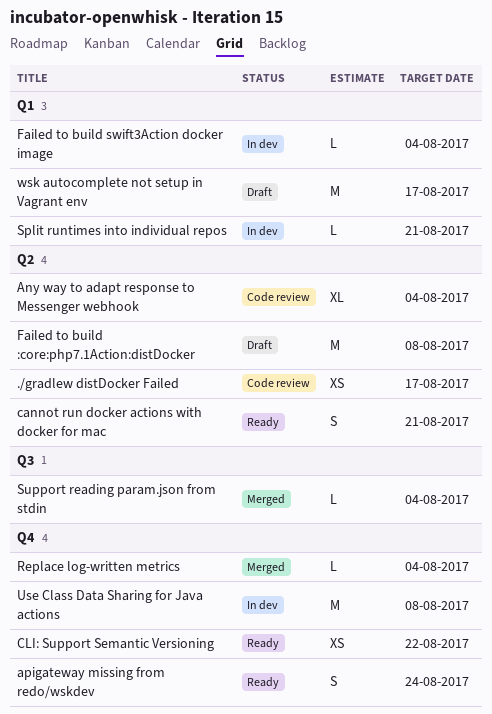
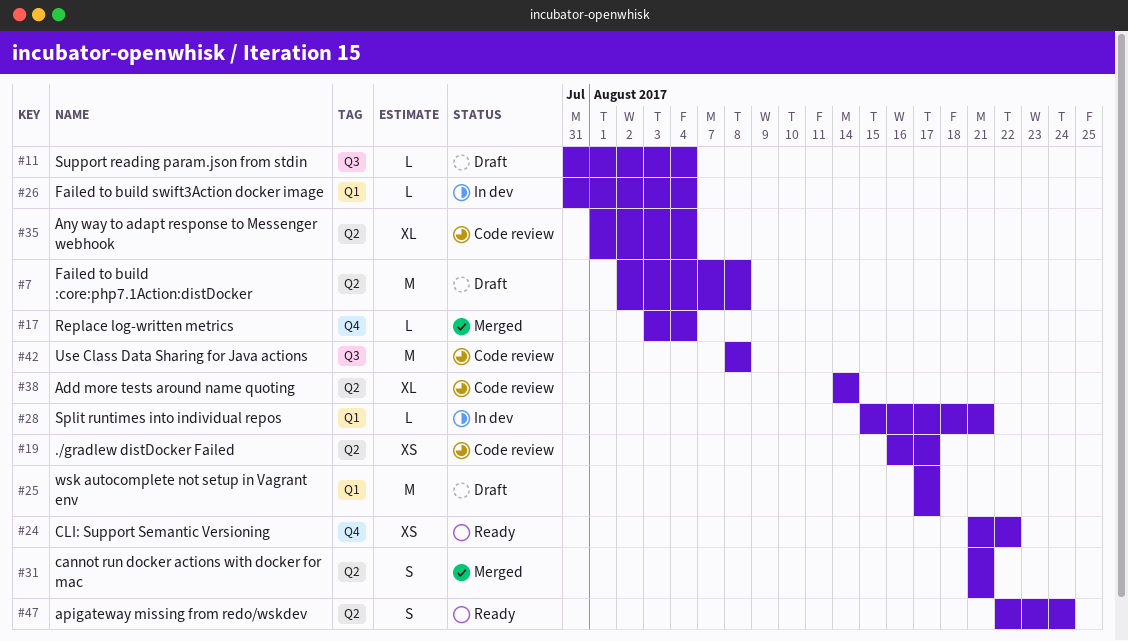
Add more tests around name quoting: none -> present
apigateway missing from redo/wskdev, label: Q4 -> Q2
cannot run docker actions with docker for mac, status: Ready -> Merged
Support reading param.json from stdin, status: Merged -> Draft
Use Class Data Sharing for Java actions, status: In dev -> Code review
Use Class Data Sharing for Java actions, label: Q4 -> Q3

